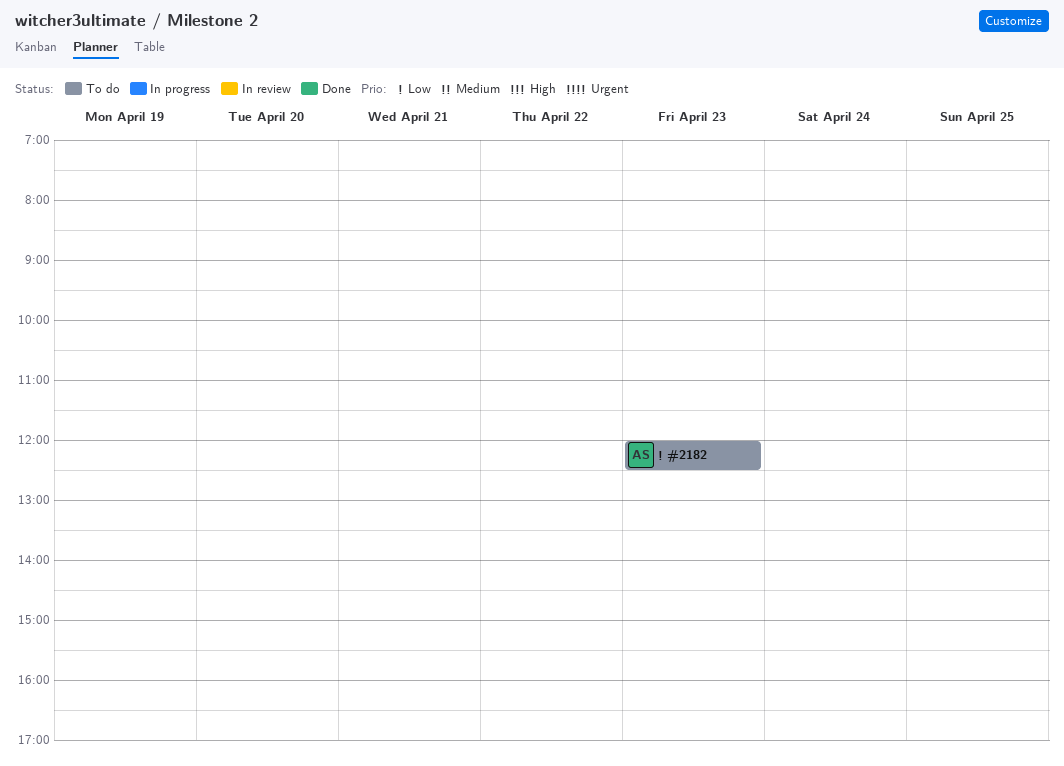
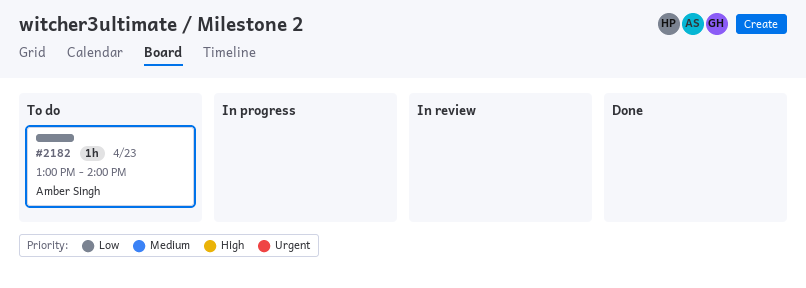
#2182, begins: 12:00 -> 13:00
#2182, ends: 12:30 -> 14:00

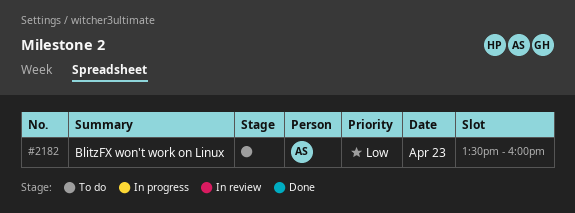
#2182, begins: 13:00 -> 13:30
#2182, ends: 14:00 -> 16:00

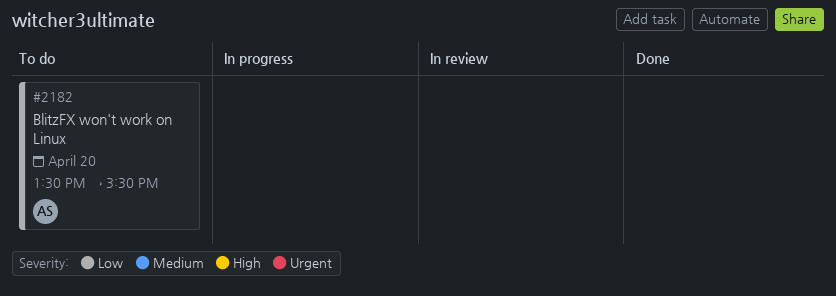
#2182, day: Apr 23 -> Apr 20
#2182, ends: 16:00 -> 15:30

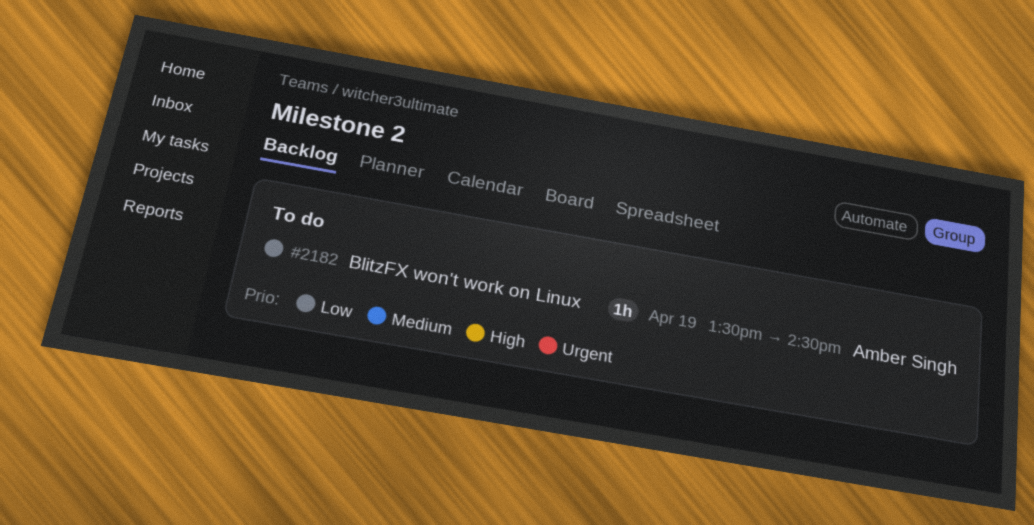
#2182, day: Apr 20 -> Apr 19
#2182, ends: 15:30 -> 14:30

